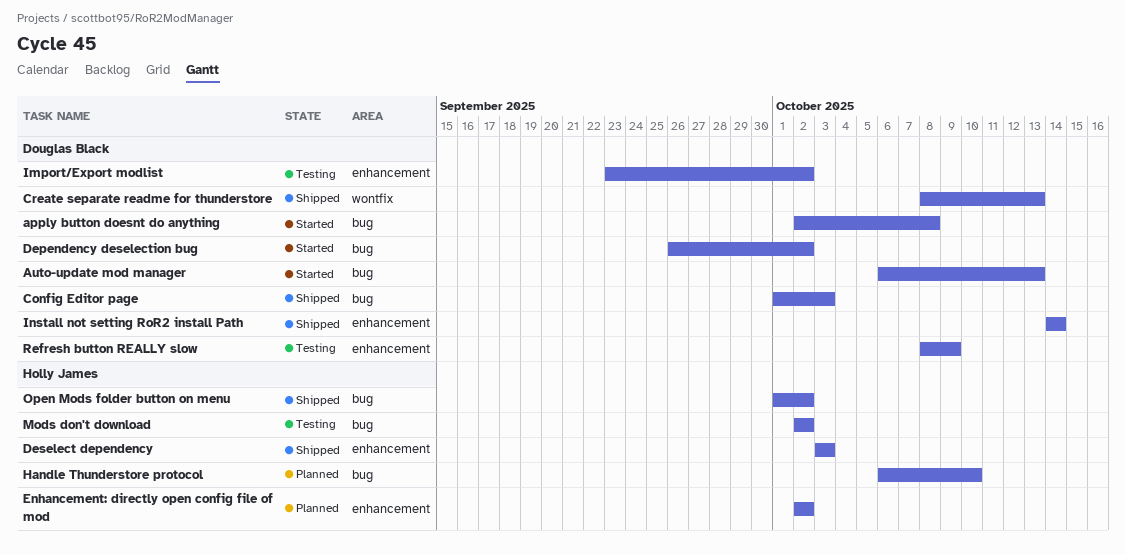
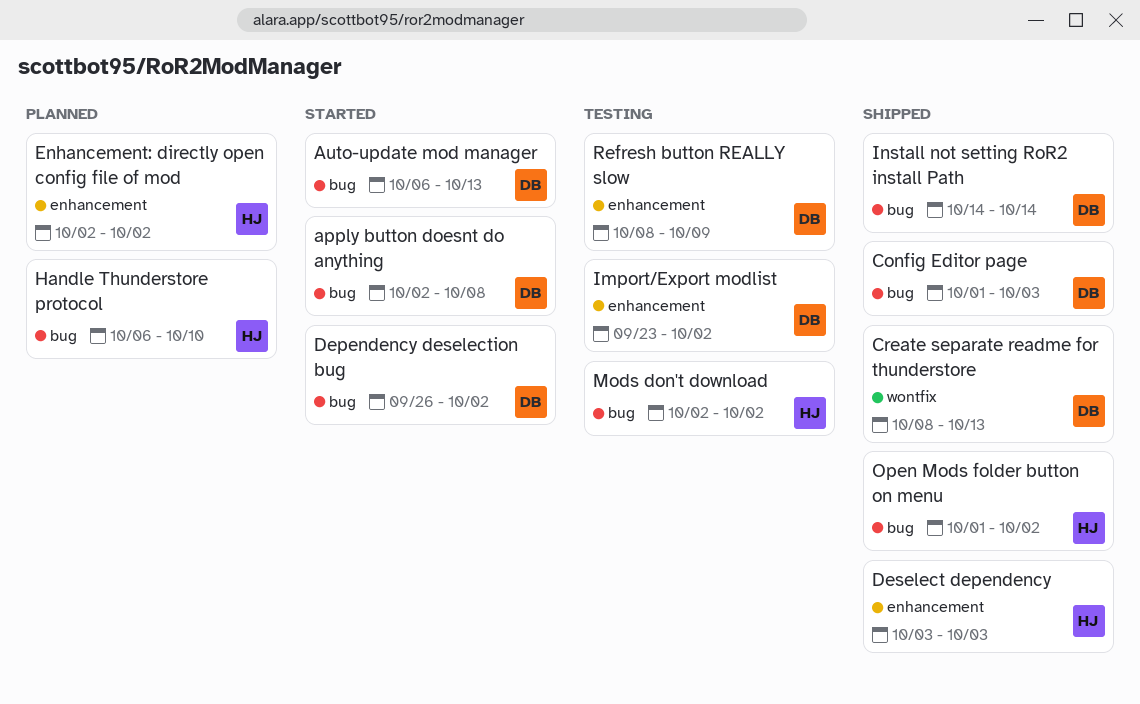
Install not setting RoR2 install Path, label: enhancement -> bug

